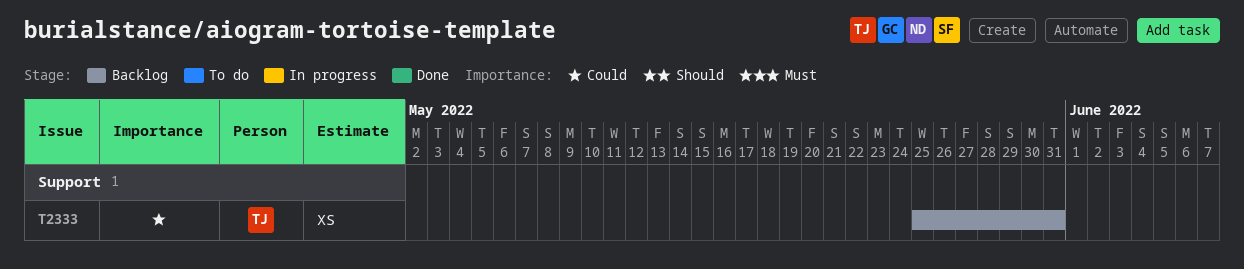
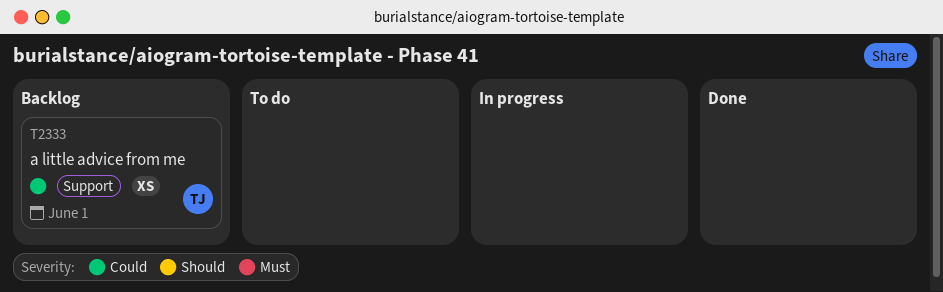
T2333, due: May 31 -> Jun 1

